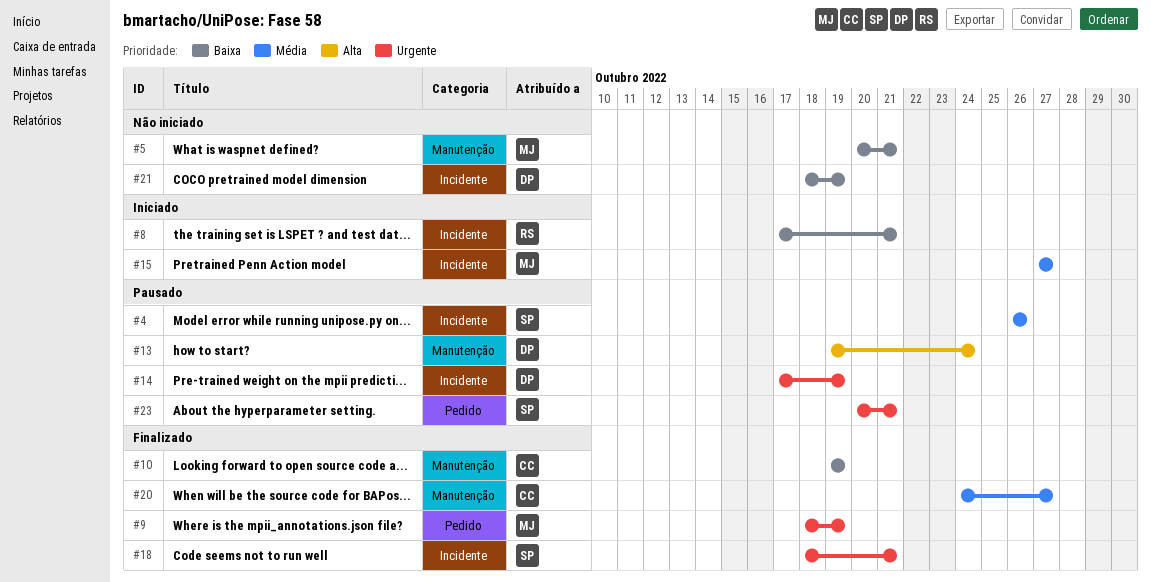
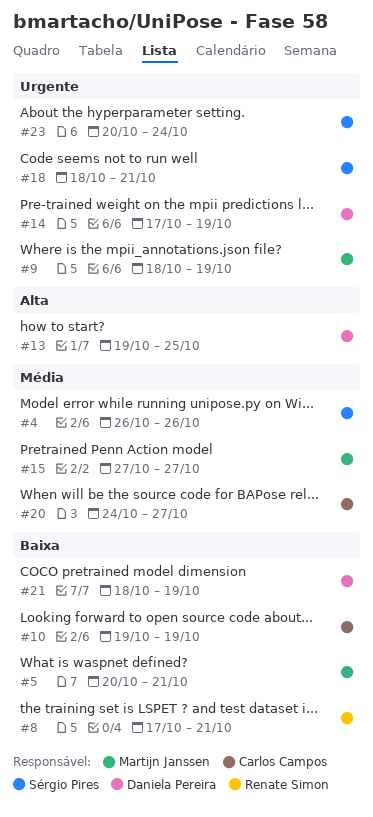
#13, due: Oct 24 -> Oct 25
#23, due: Oct 21 -> Oct 24

